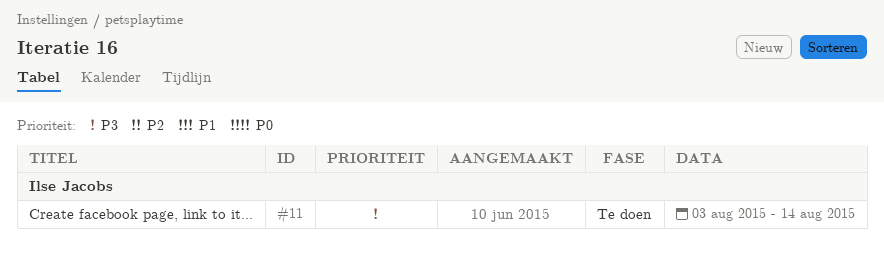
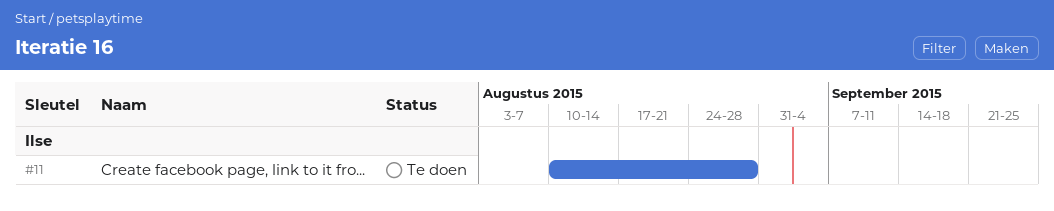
#11, start: Aug 3 -> Aug 10
#11, due: Aug 14 -> Aug 28

